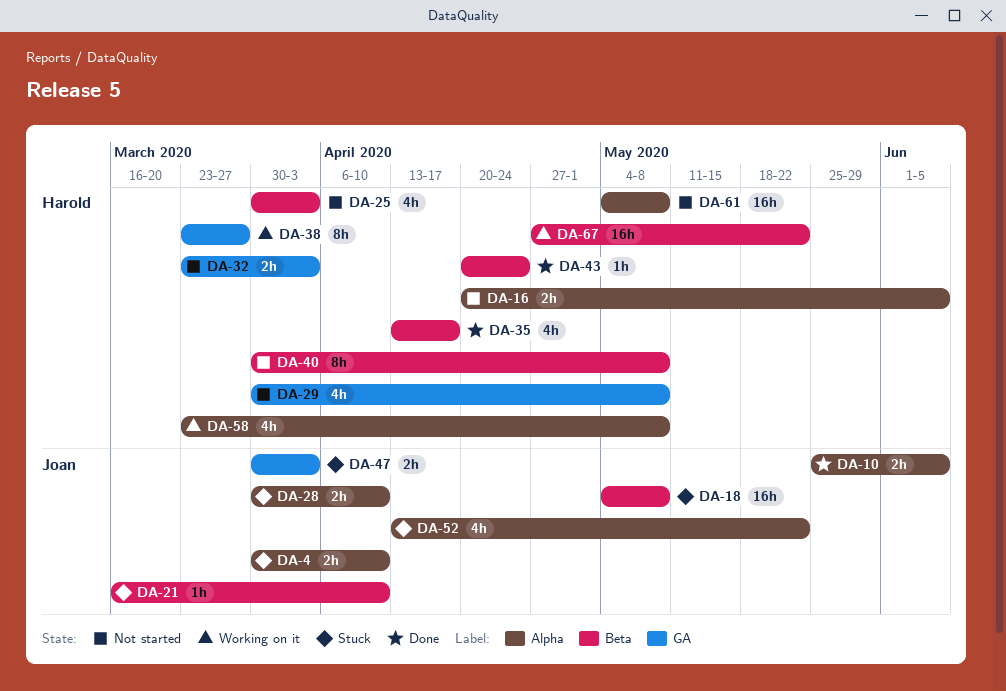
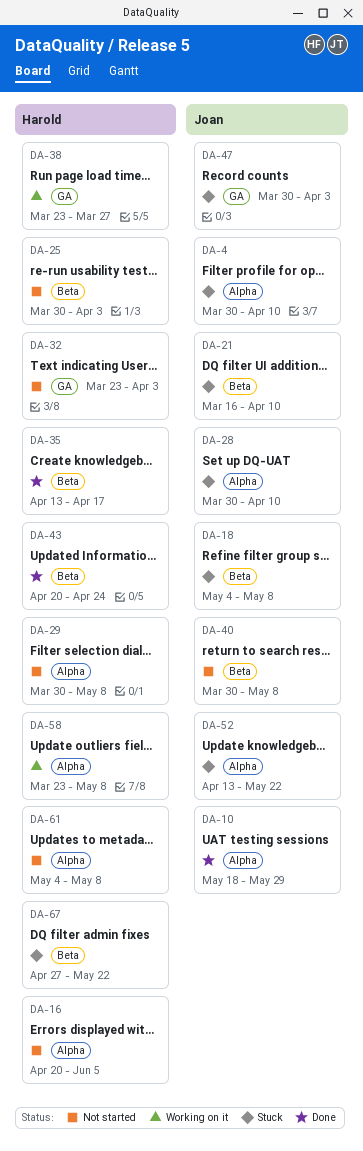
DA-10, start: May 25 -> May 18
DA-10, due: Jun 5 -> May 29
DA-29, label: GA -> Alpha
DA-40, owner: Harold -> Joan
DA-67, status: Working on it -> Stuck

